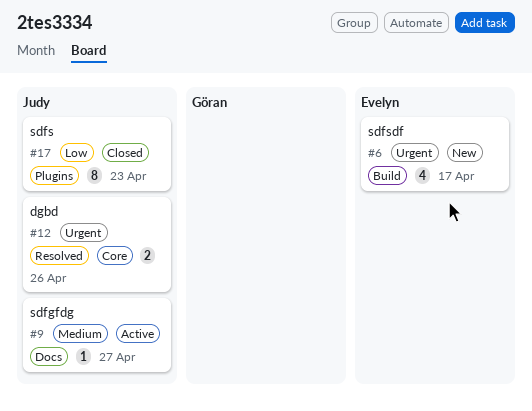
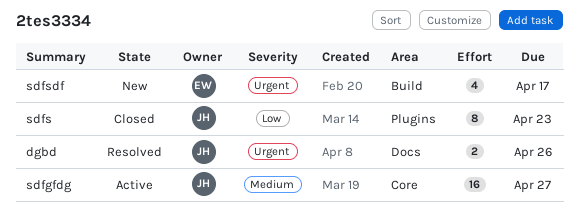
dgbd, label: Core -> Docs
sdfgfdg, label: Docs -> Core
sdfgfdg, estimate: 1 -> 16

